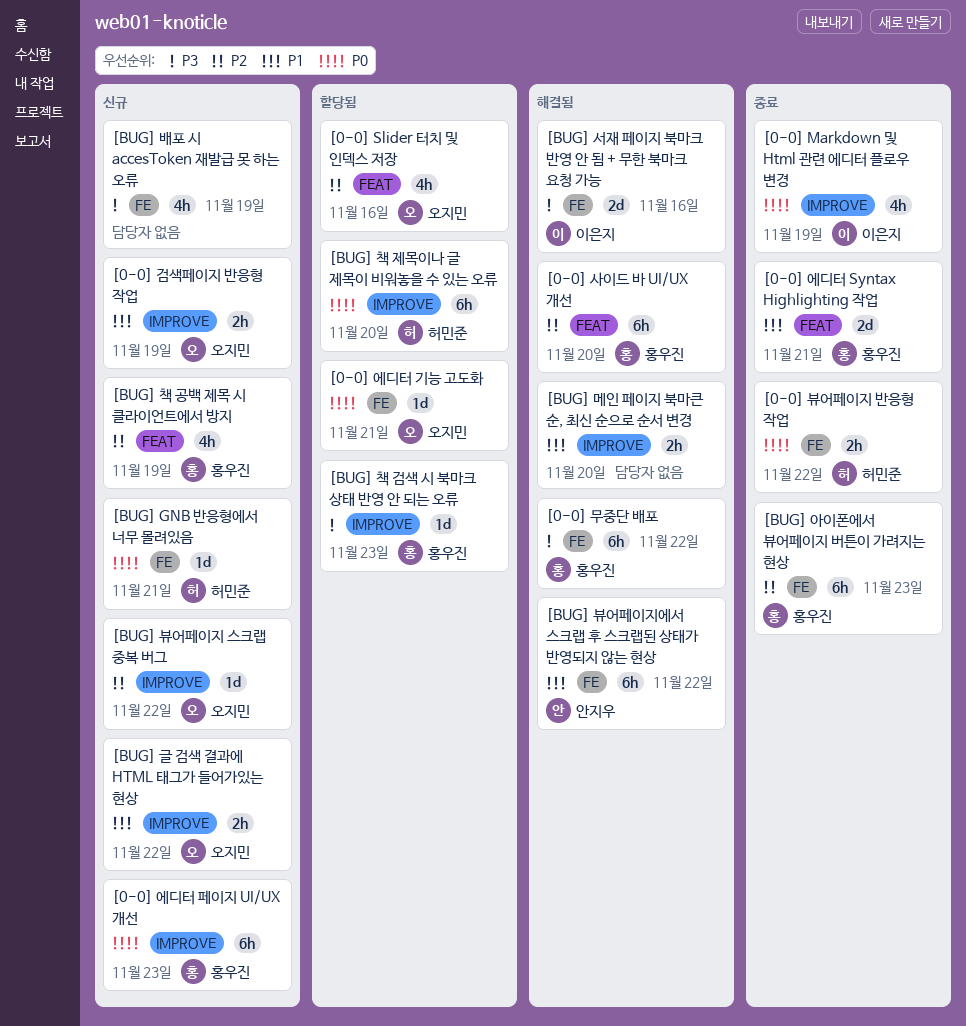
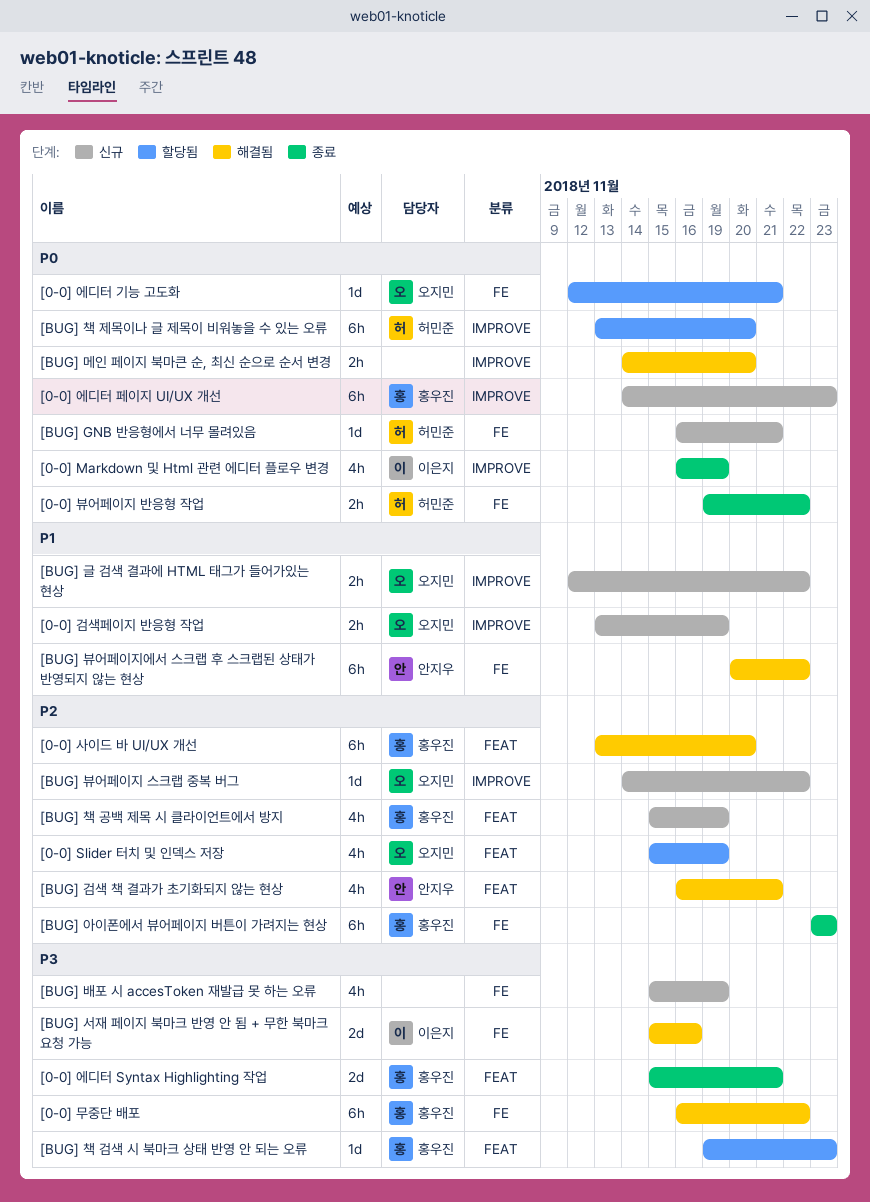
[0-0] Slider 터치 및 인덱스 저장, due: Nov 16 -> Nov 19
[0-0] 에디터 Syntax Highlighting 작업, priority: P1 -> P3
[BUG] 검색 책 결과가 초기화되지 않는 현상: none -> present
[BUG] 메인 페이지 북마큰 순, 최신 순으로 순서 변경, priority: P1 -> P0
[BUG] 책 검색 시 북마크 상태 반영 안 되는 오류, label: IMPROVE -> FEAT

